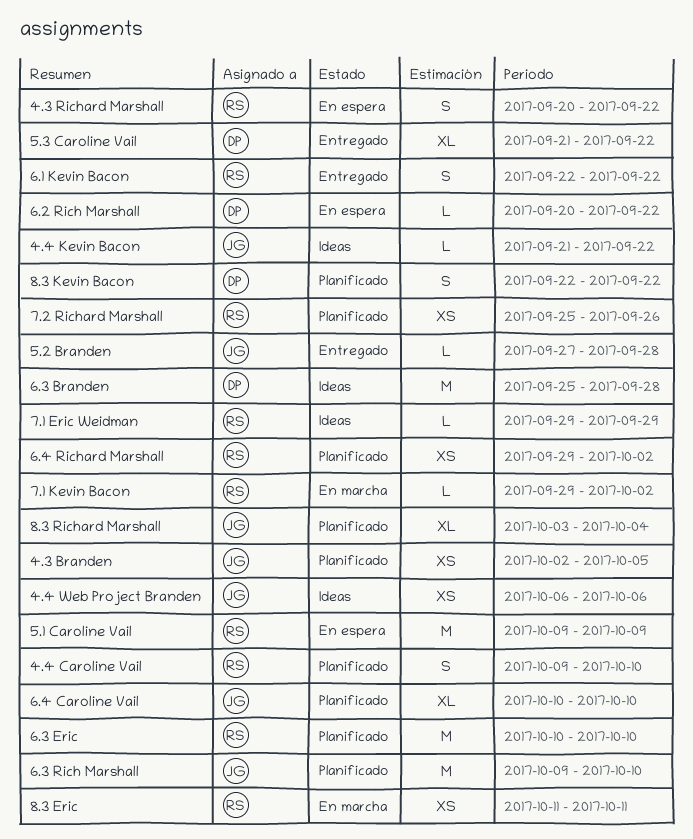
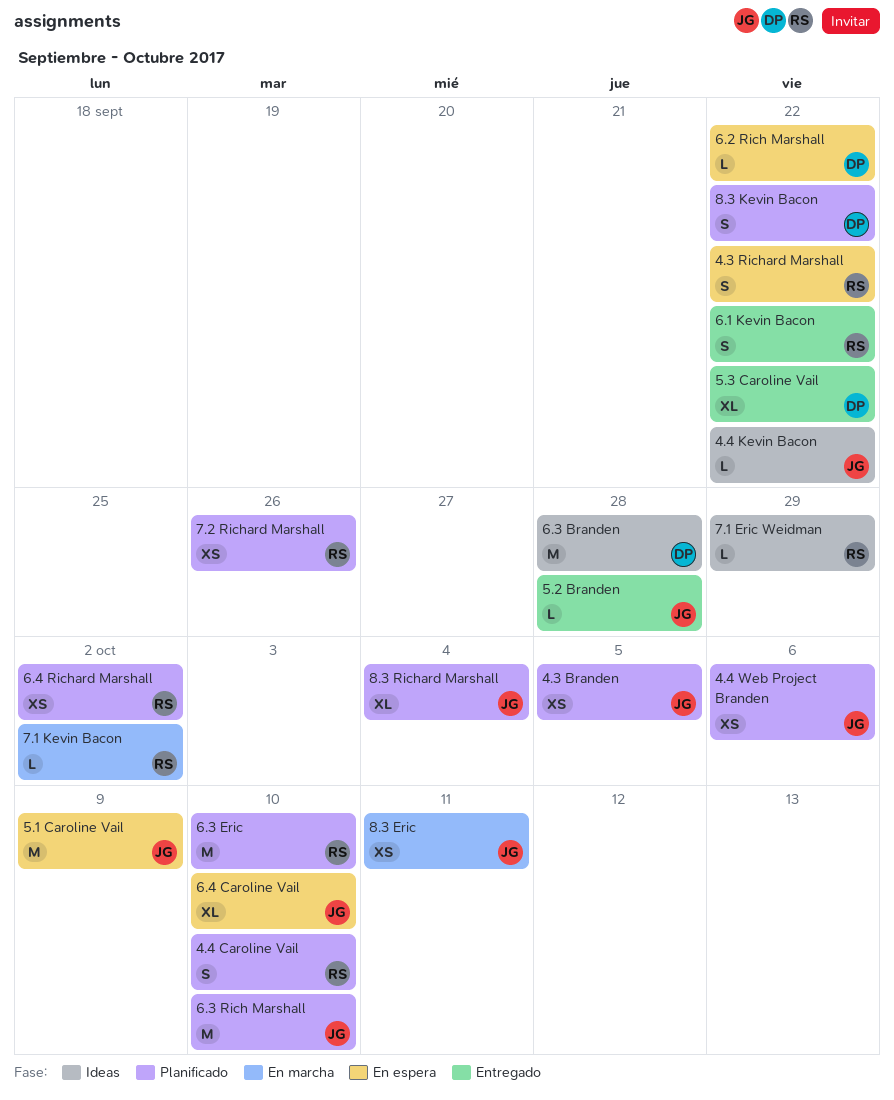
4.4 Web Project Branden, status: Ideas -> Planificado
5.1 Caroline Vail, owner: RS -> JG
6.4 Caroline Vail, status: Planificado -> En espera
8.3 Eric, owner: RS -> JG

